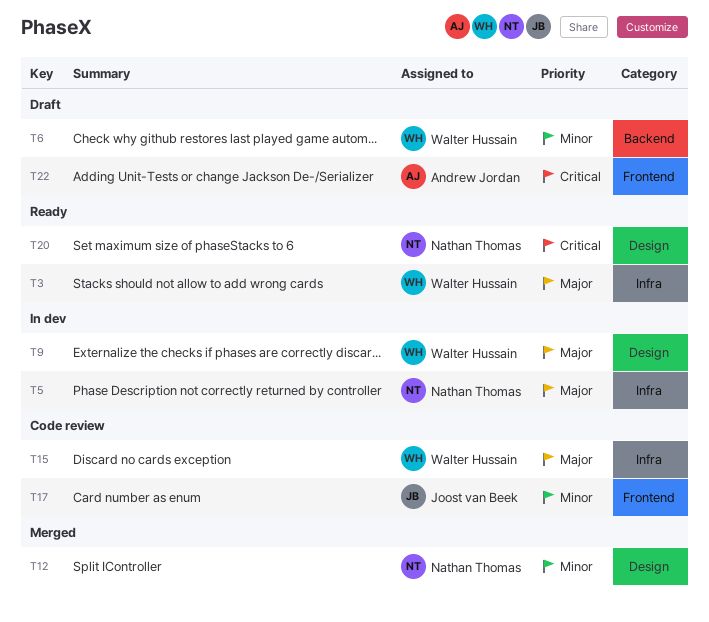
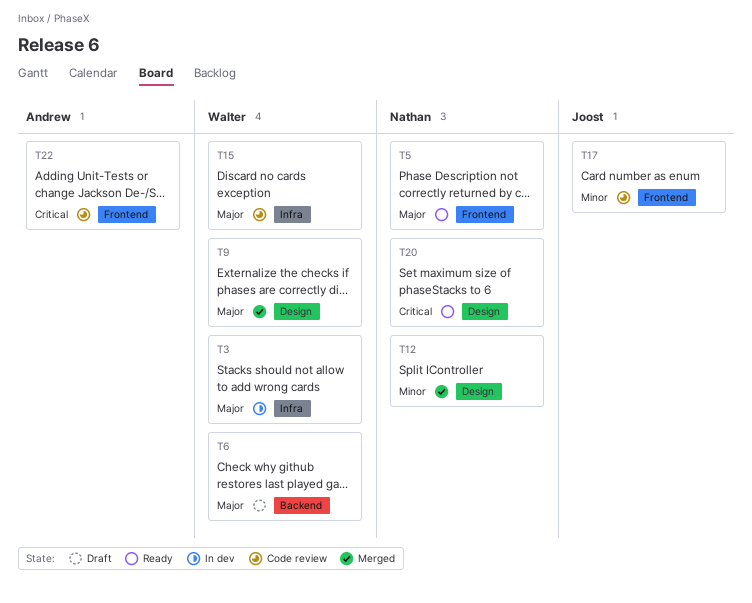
T3, status: Ready -> In dev
T5, status: In dev -> Ready
T5, label: Infra -> Frontend
T6, priority: Minor -> Major
T9, status: In dev -> Merged
T22, status: Draft -> Code review

